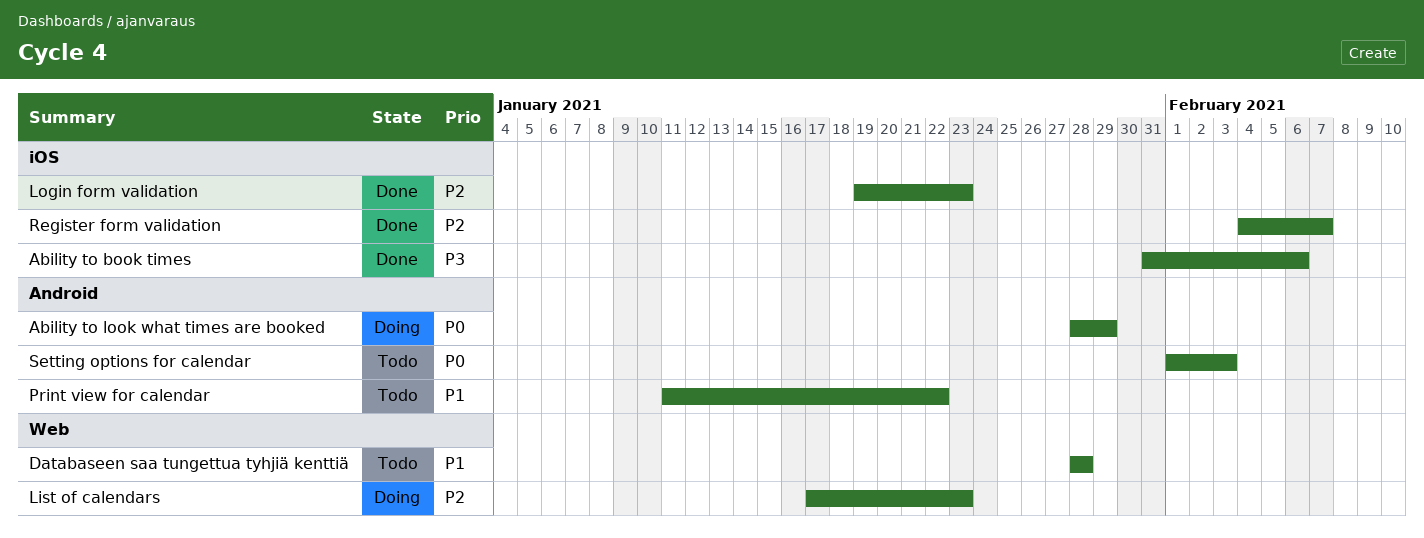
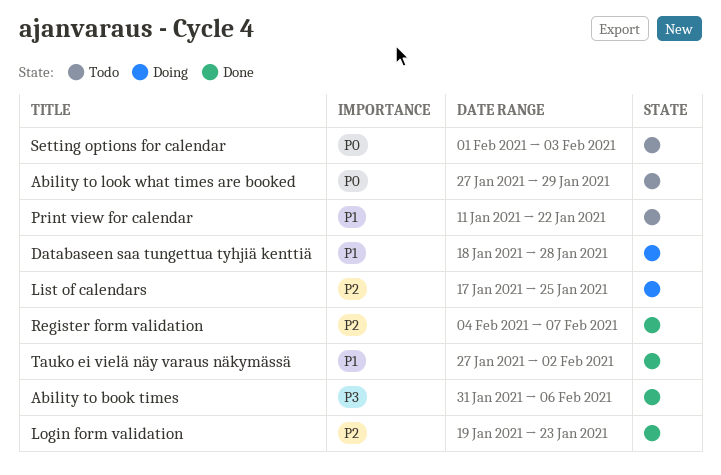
Ability to look what times are booked, status: Doing -> Todo
Ability to look what times are booked, start: Jan 28 -> Jan 27
Databaseen saa tungettua tyhjiä kenttiä, status: Todo -> Doing
Databaseen saa tungettua tyhjiä kenttiä, start: Jan 28 -> Jan 18
List of calendars, due: Jan 23 -> Jan 25
Tauko ei vielä näy varaus näkymässä: none -> present

